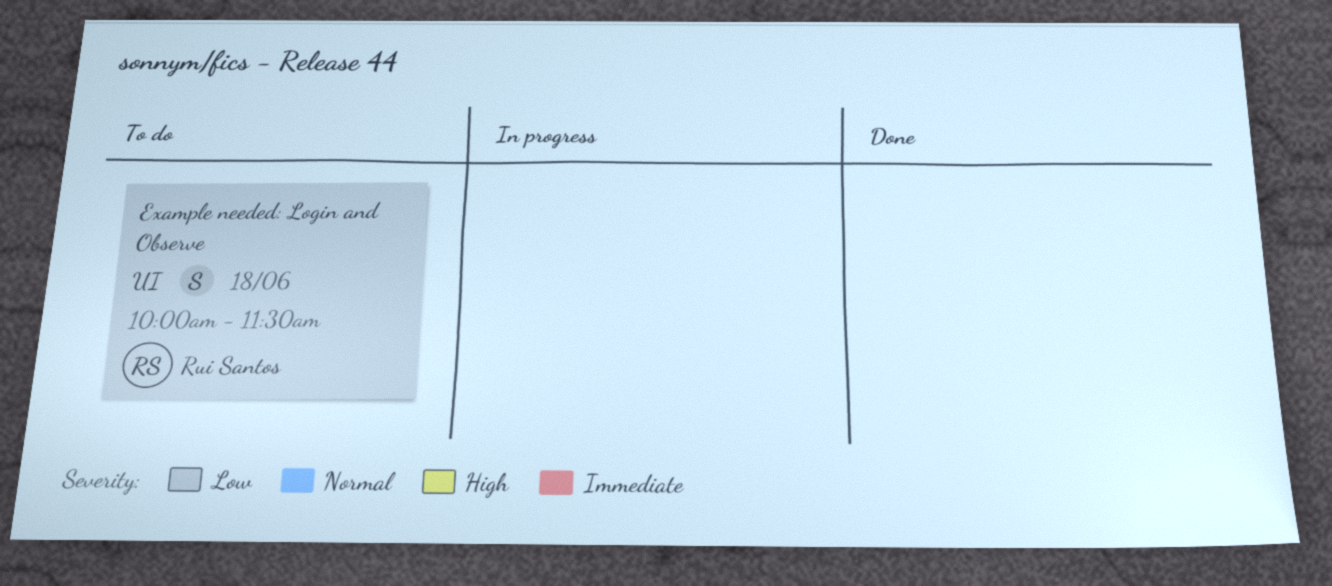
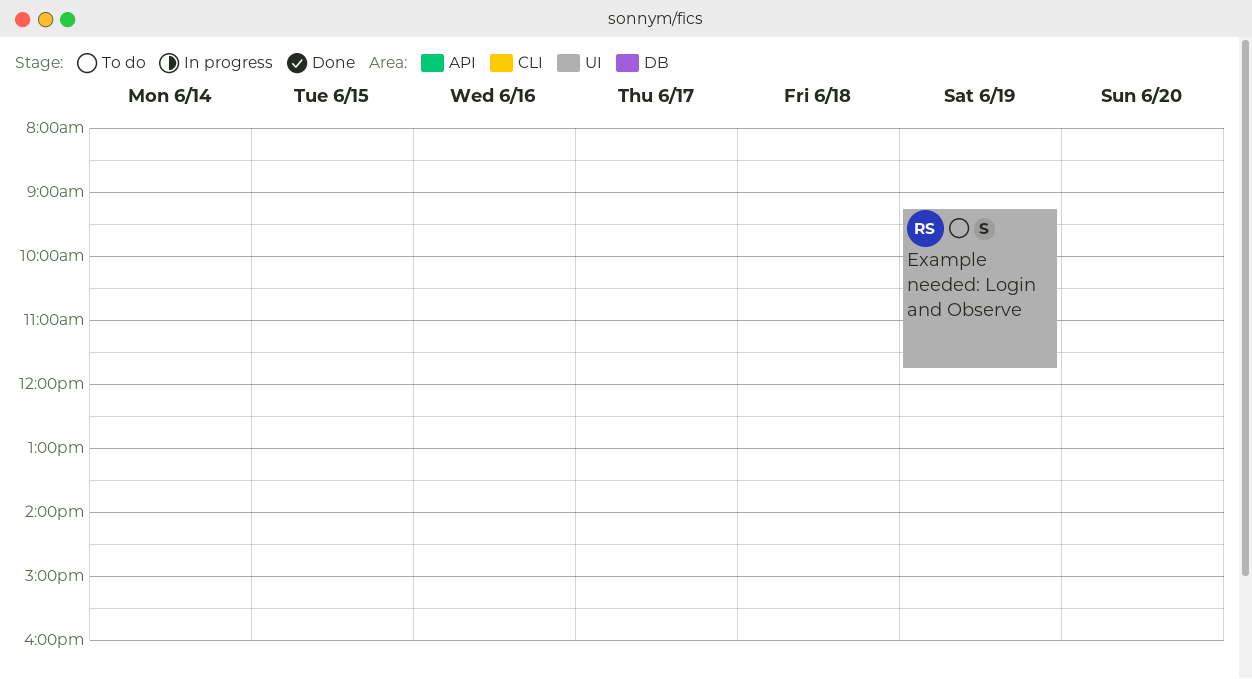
Example needed: Login and Observe, day: Jun 18 -> Jun 19
Example needed: Login and Observe, begins: 10:00 -> 09:15
Example needed: Login and Observe, ends: 11:30 -> 11:45

